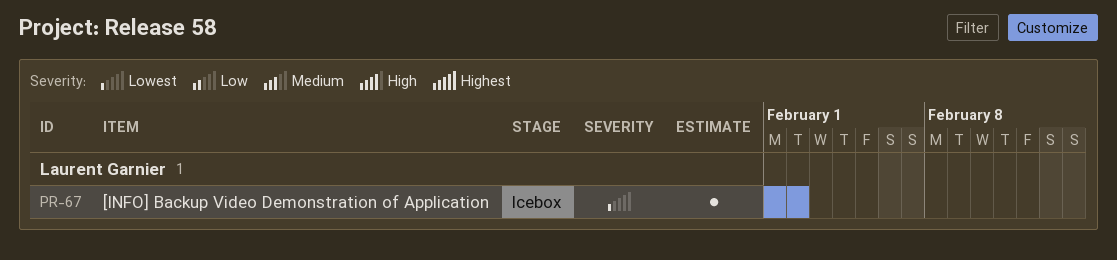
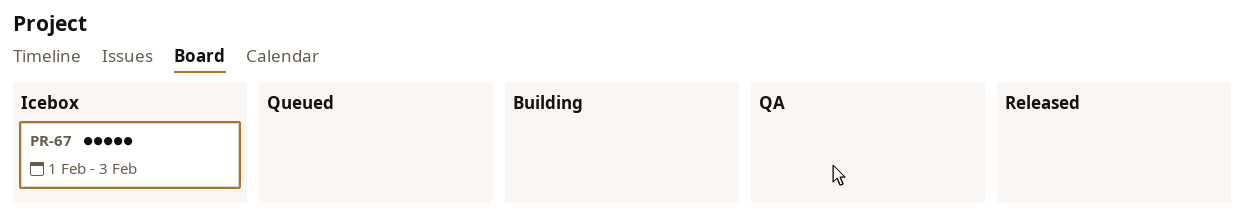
PR-67, estimate: 1 -> 5
PR-67, due: Feb 2 -> Feb 3

